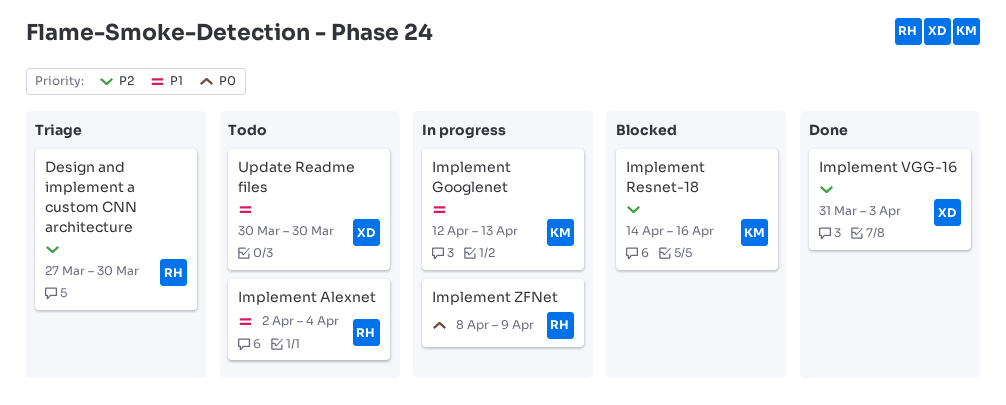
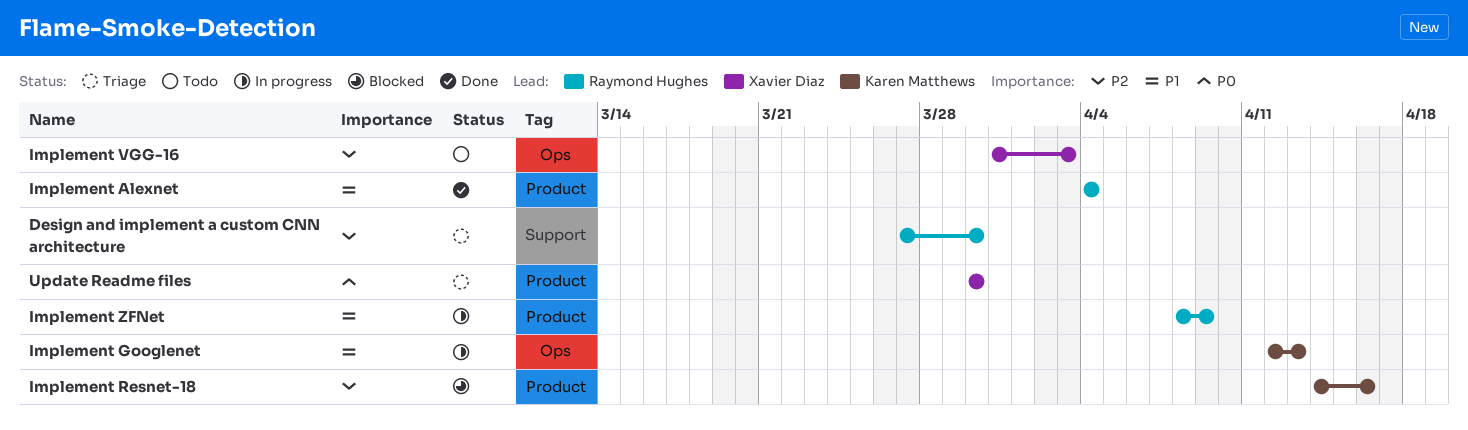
Implement Alexnet, status: Todo -> Done
Implement Alexnet, start: Apr 2 -> Apr 4
Implement VGG-16, status: Done -> Todo
Implement ZFNet, priority: P0 -> P1
Update Readme files, status: Todo -> Triage
Update Readme files, priority: P1 -> P0

